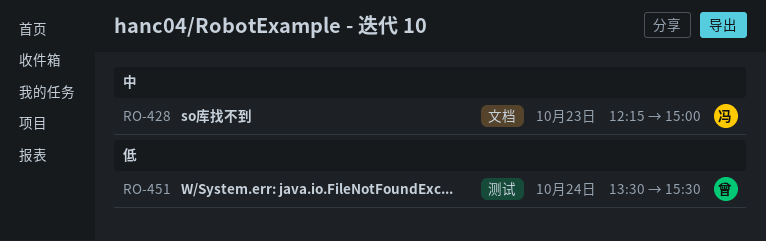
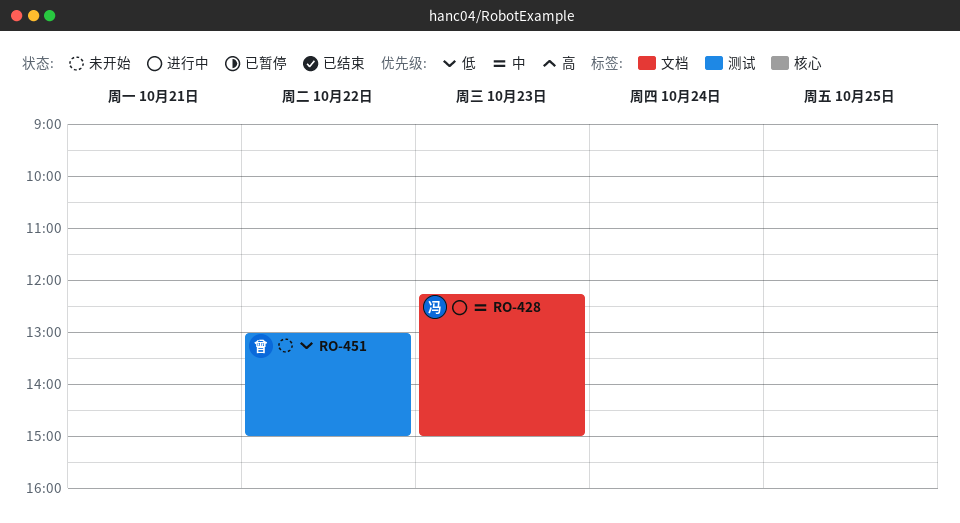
RO-451, day: Oct 24 -> Oct 22
RO-451, begins: 13:30 -> 13:00
RO-451, ends: 15:30 -> 15:00

